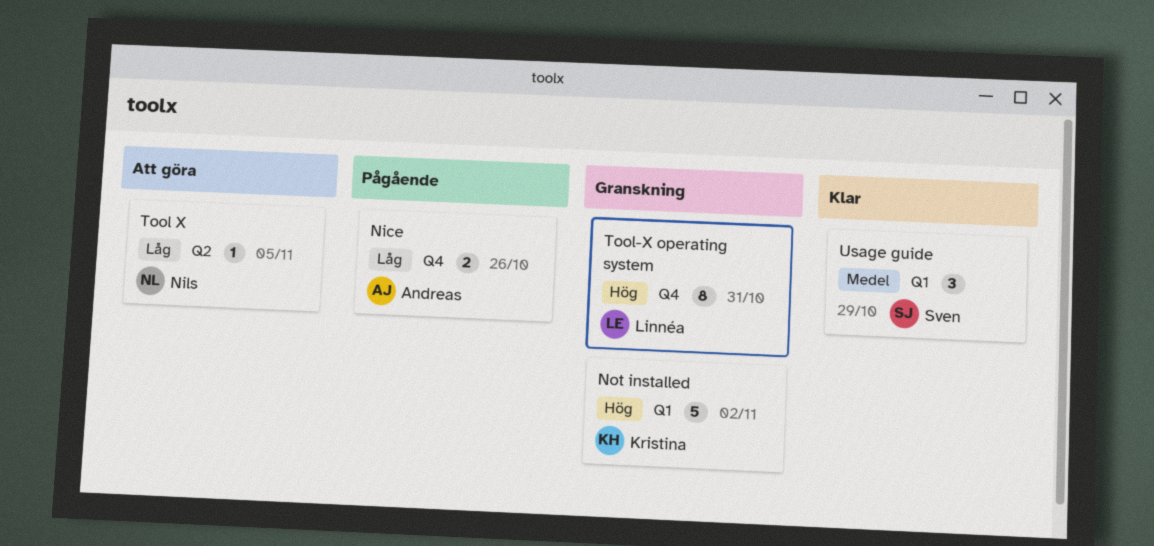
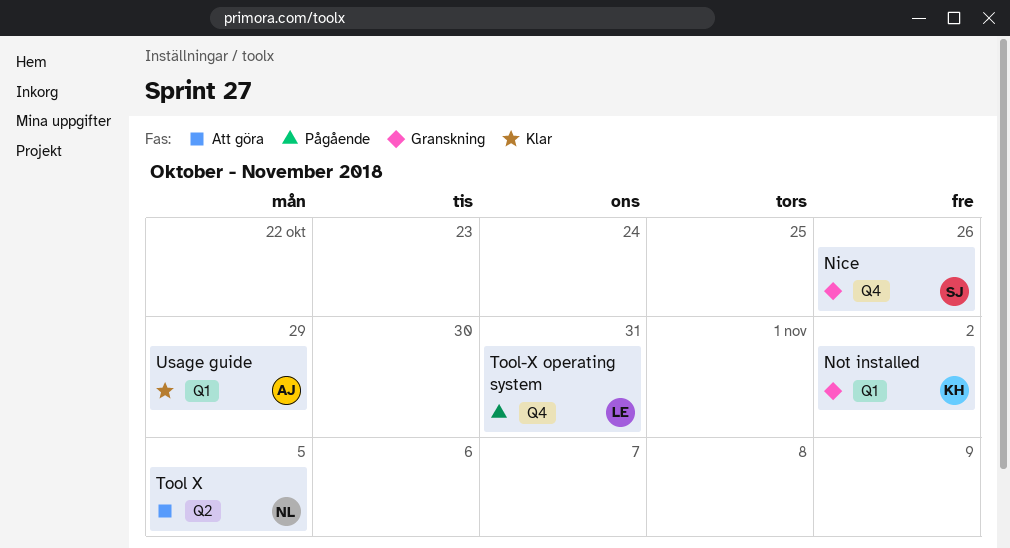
Nice, status: Pågående -> Granskning
Nice, owner: Andreas -> Sven
Tool-X operating system, status: Granskning -> Pågående
Usage guide, owner: Sven -> Andreas

